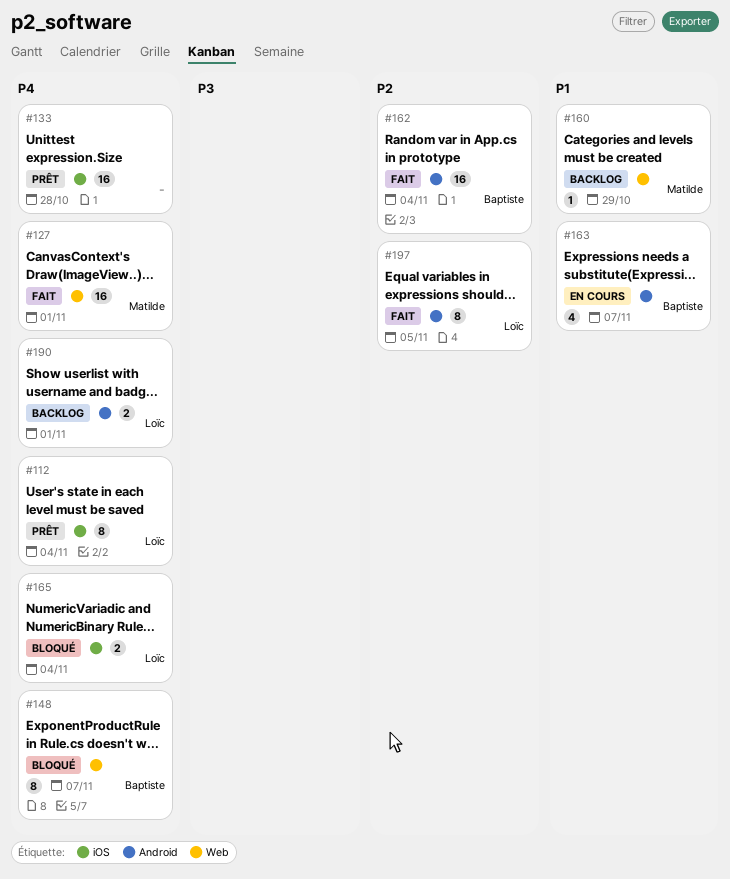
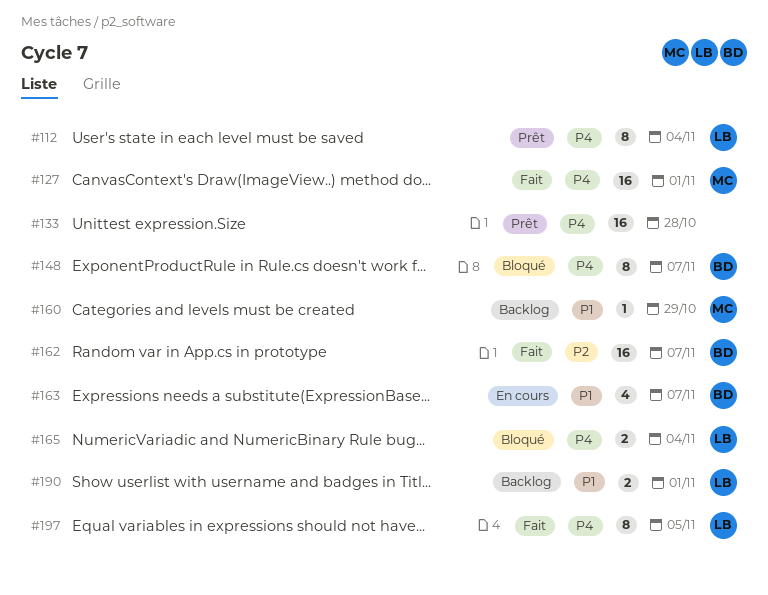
#162, due: Nov 4 -> Nov 7
#190, priority: P4 -> P1
#197, priority: P2 -> P4

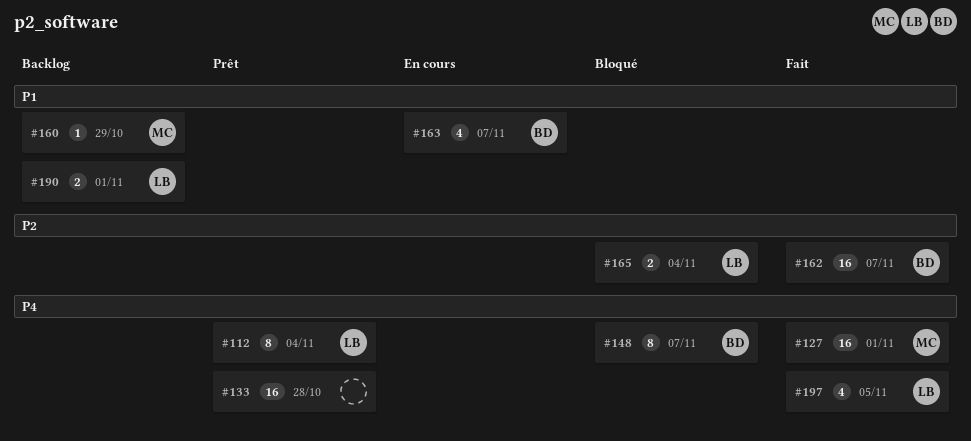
#165, priority: P4 -> P2
#197, estimate: 8 -> 4

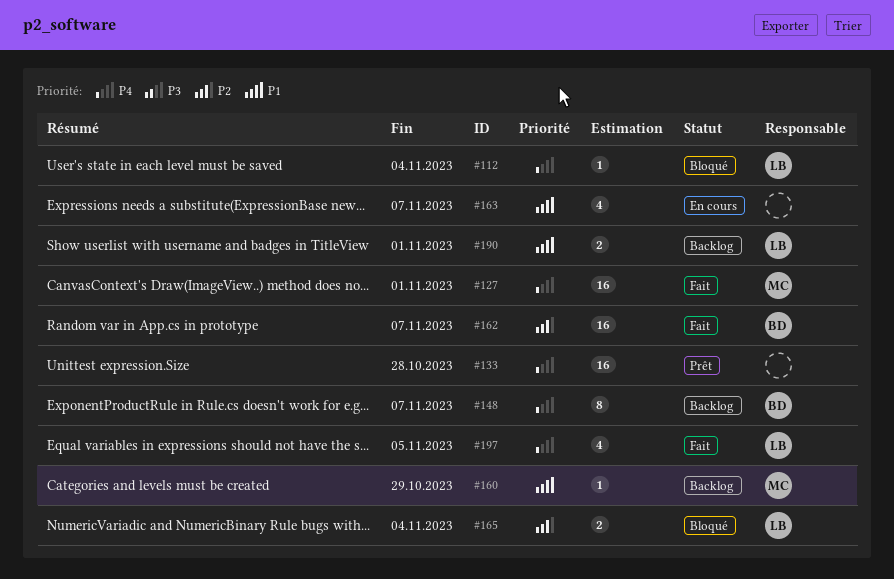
#112, status: Prêt -> Bloqué
#112, estimate: 8 -> 1
#148, status: Bloqué -> Backlog
#163, owner: BD -> none

